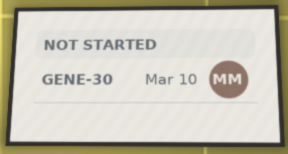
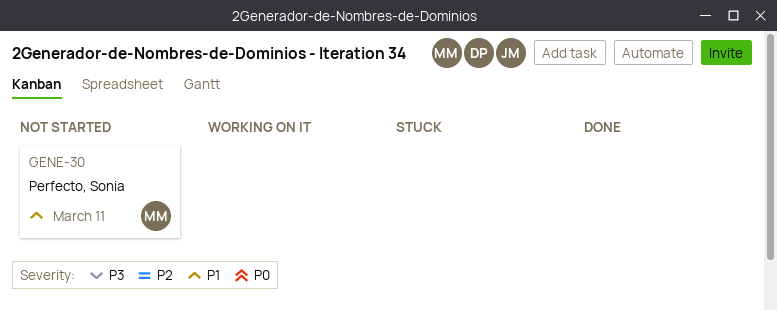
GENE-30, due: Mar 10 -> Mar 11

